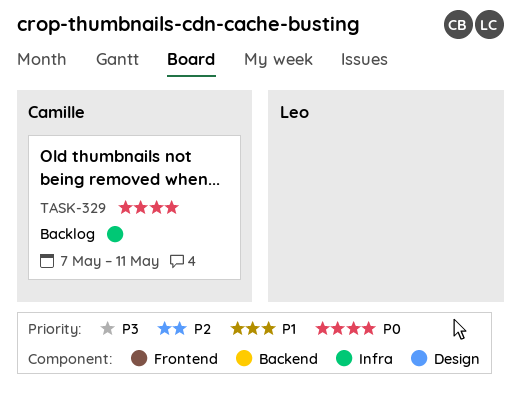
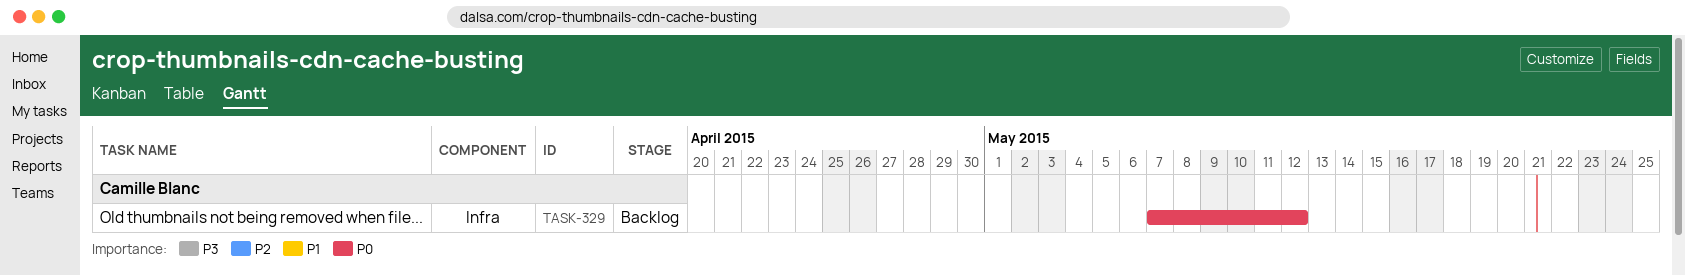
TASK-329, due: May 11 -> May 12

